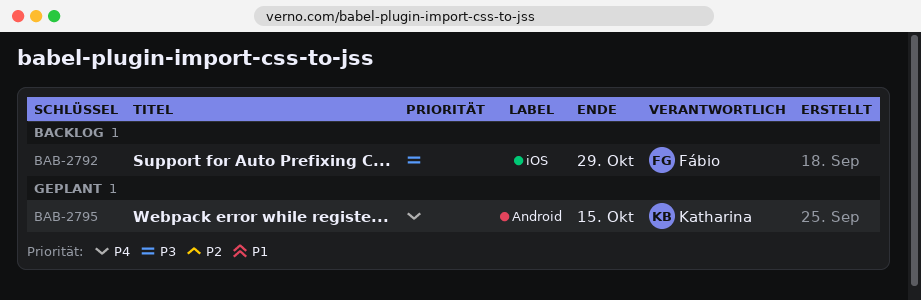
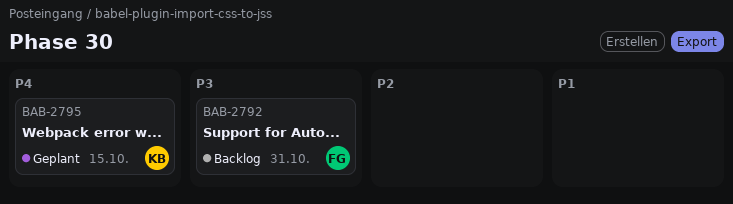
BAB-2792, due: Oct 29 -> Oct 31

